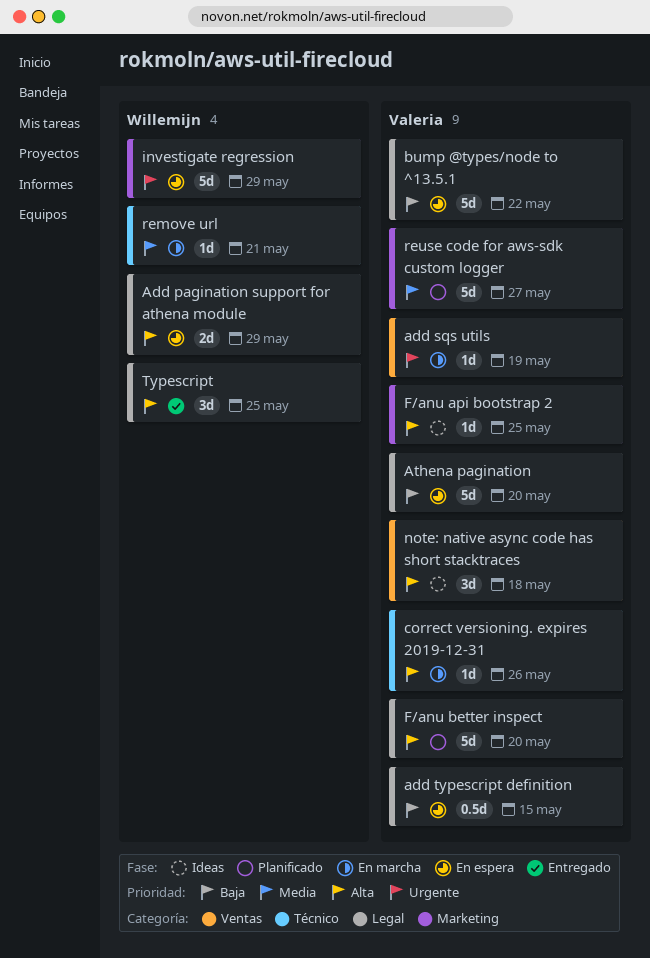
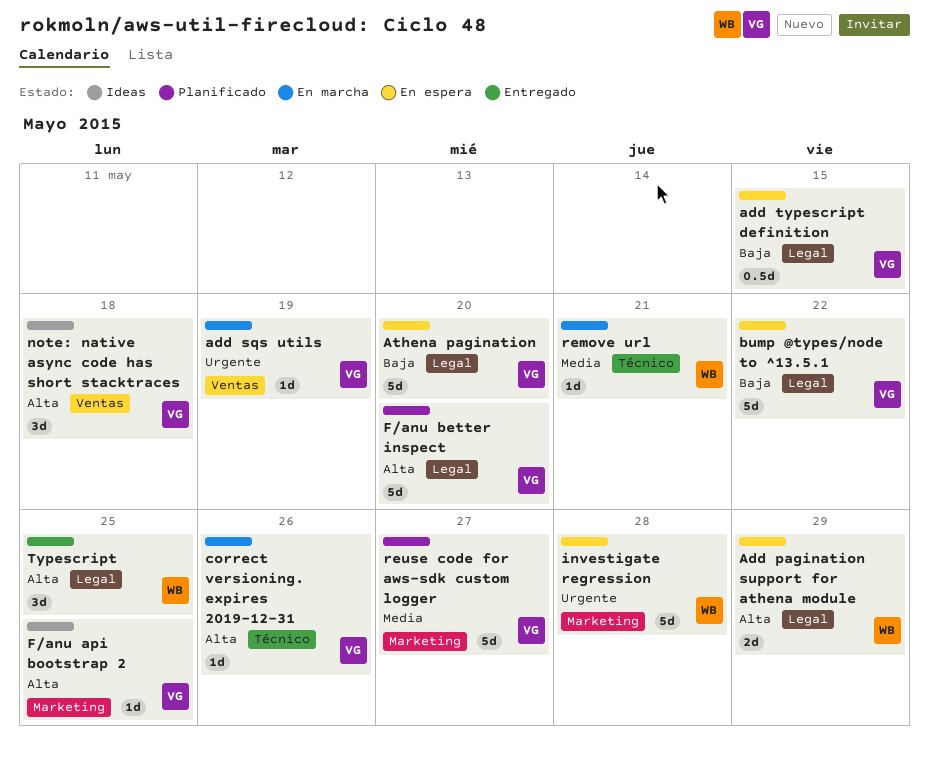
investigate regression, due: May 29 -> May 28

